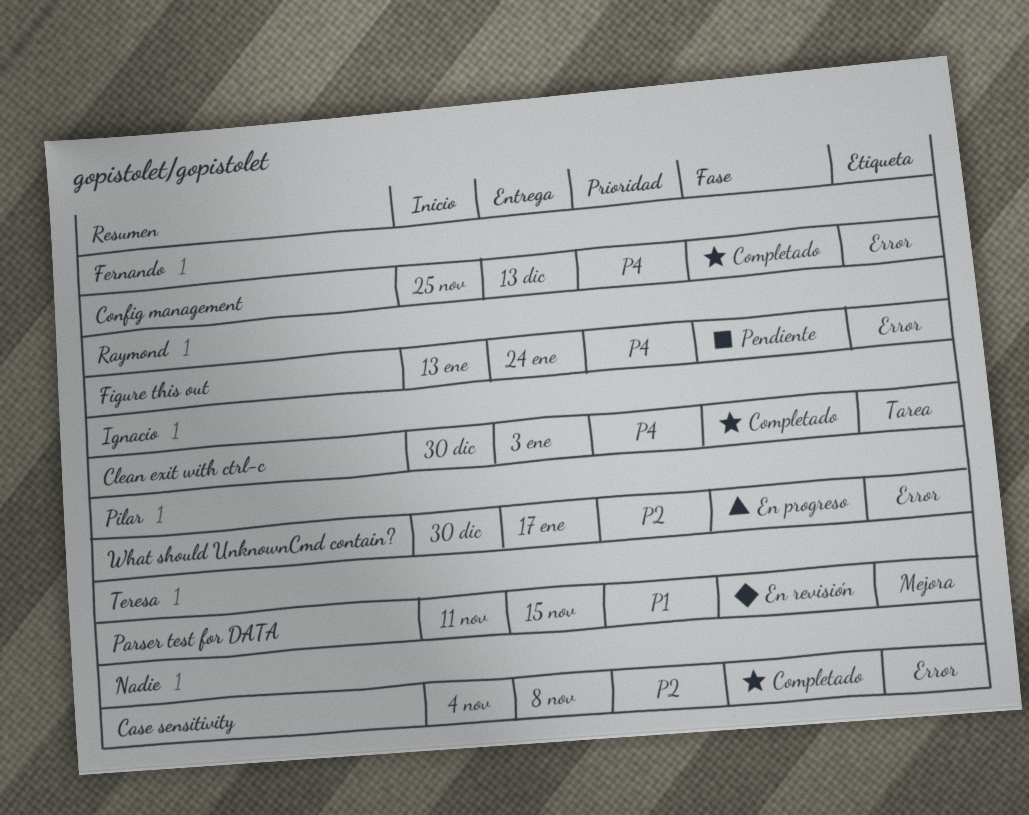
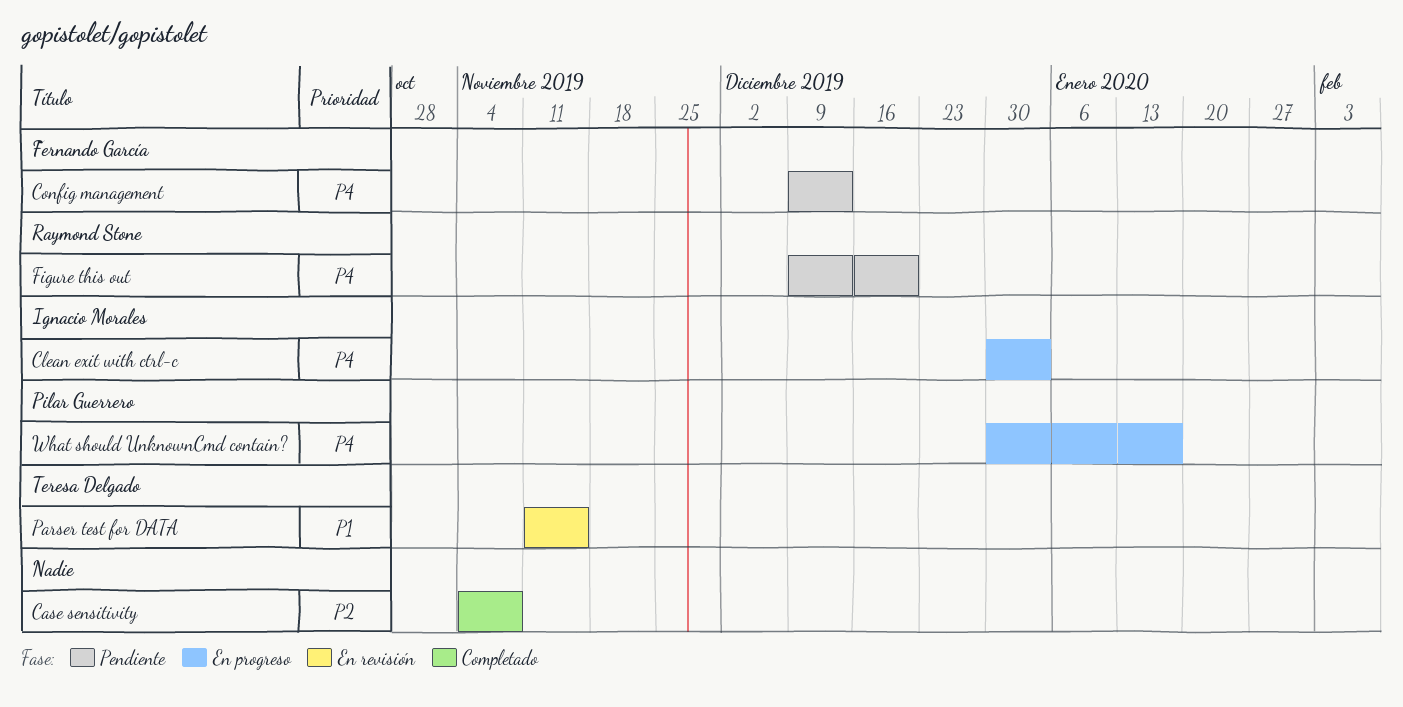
Clean exit with ctrl-c, status: Completado -> En progreso
Config management, status: Completado -> Pendiente
Config management, start: Nov 25 -> Dec 9
Figure this out, start: Jan 13 -> Dec 9
Figure this out, due: Jan 24 -> Dec 20
What should UnknownCmd contain?, priority: P2 -> P4

